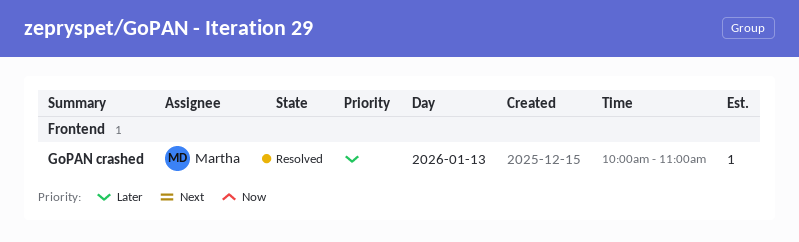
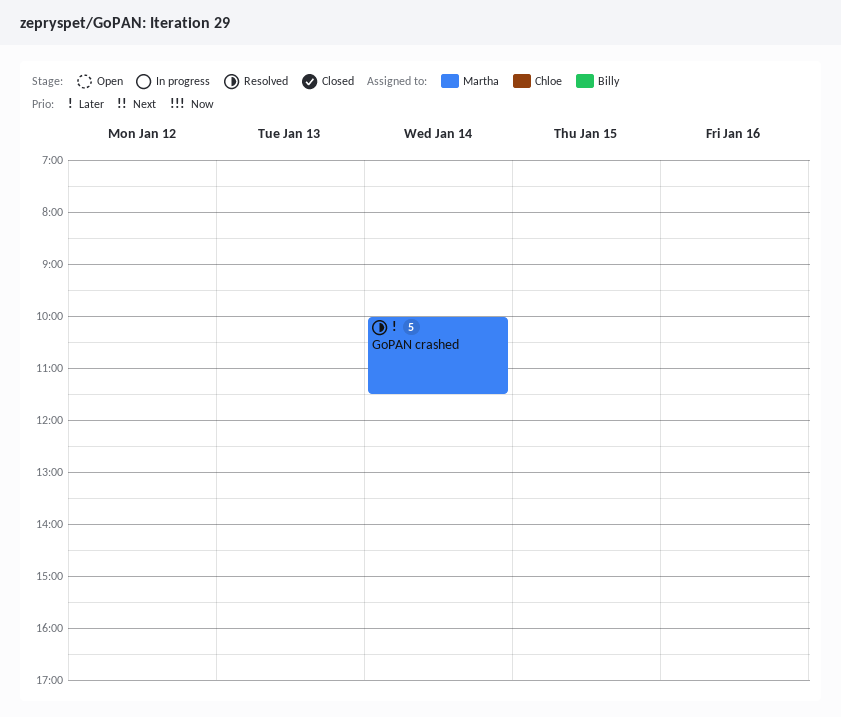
GoPAN crashed, estimate: 1 -> 5
GoPAN crashed, day: Jan 13 -> Jan 14
GoPAN crashed, ends: 11:00 -> 11:30

